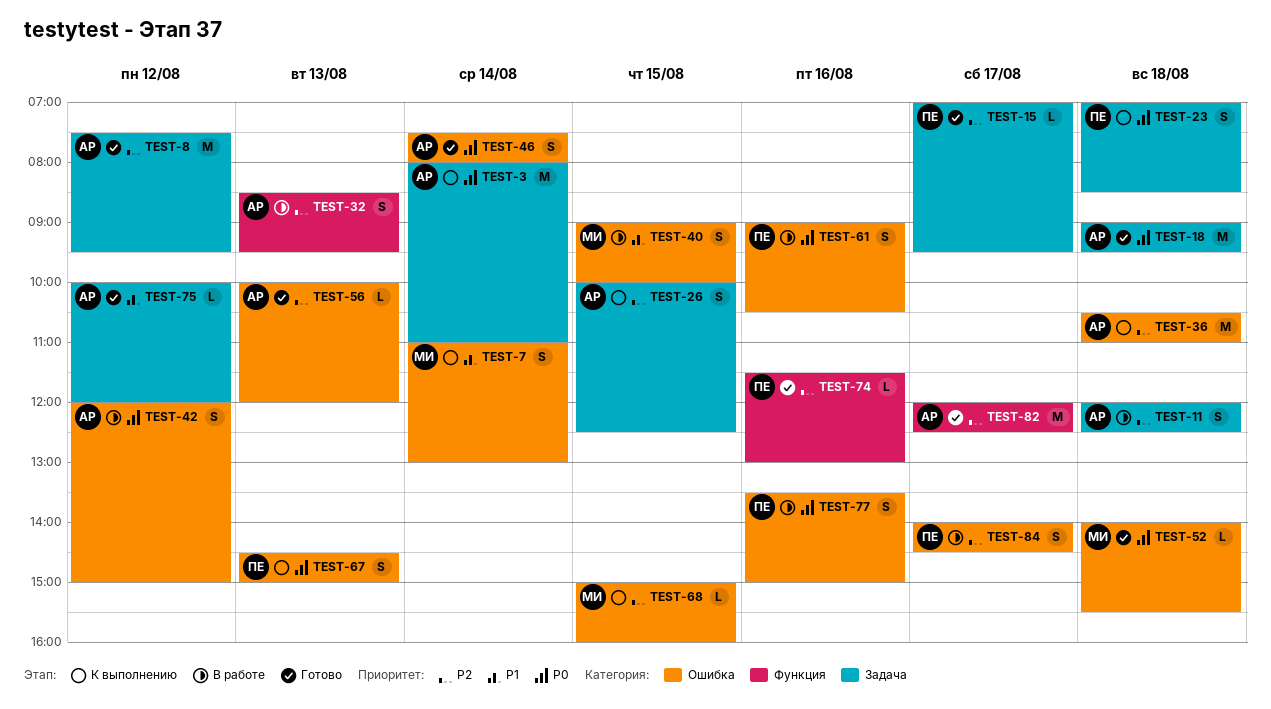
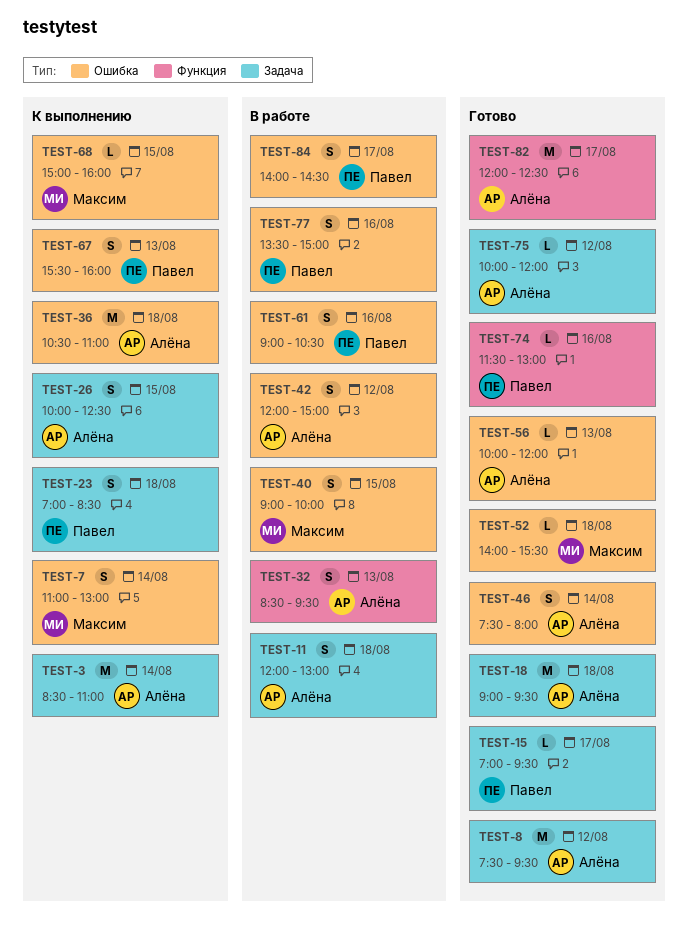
TEST-3, begins: 08:00 -> 08:30
TEST-11, ends: 12:30 -> 13:00
TEST-67, begins: 14:30 -> 15:30
TEST-67, ends: 15:00 -> 16:00

